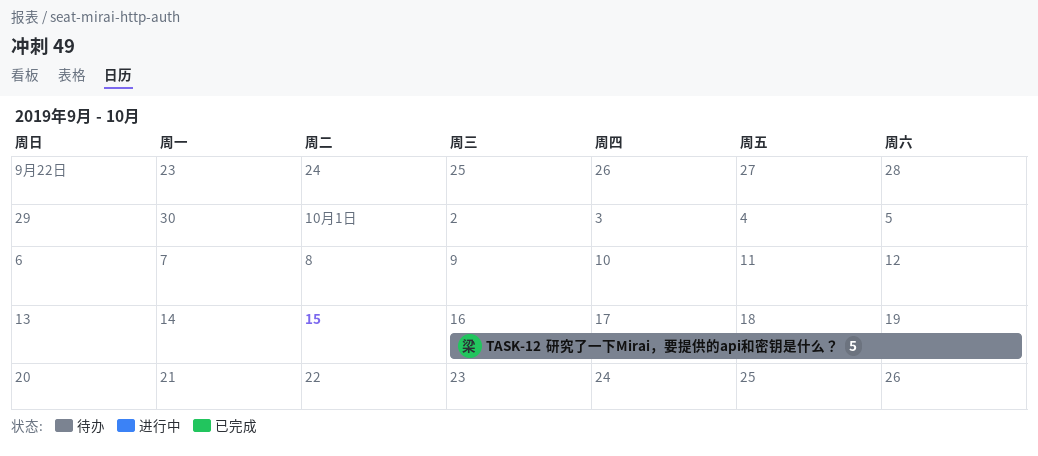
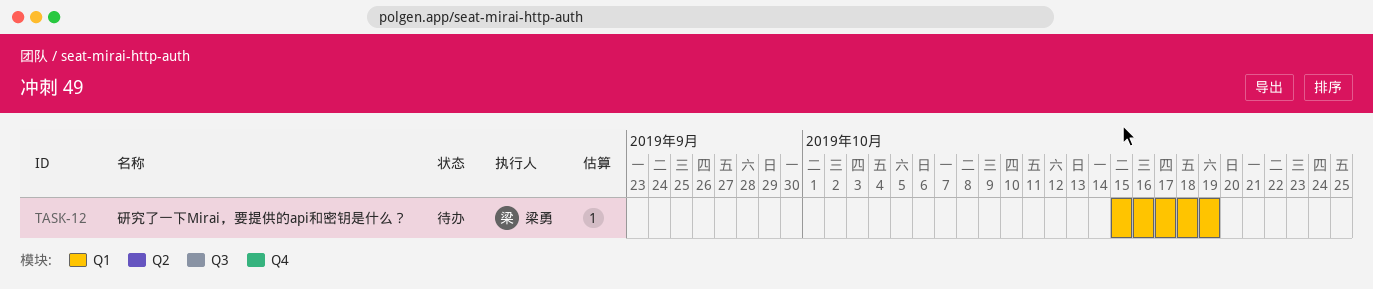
TASK-12, estimate: 5 -> 1
TASK-12, start: Oct 16 -> Oct 15

